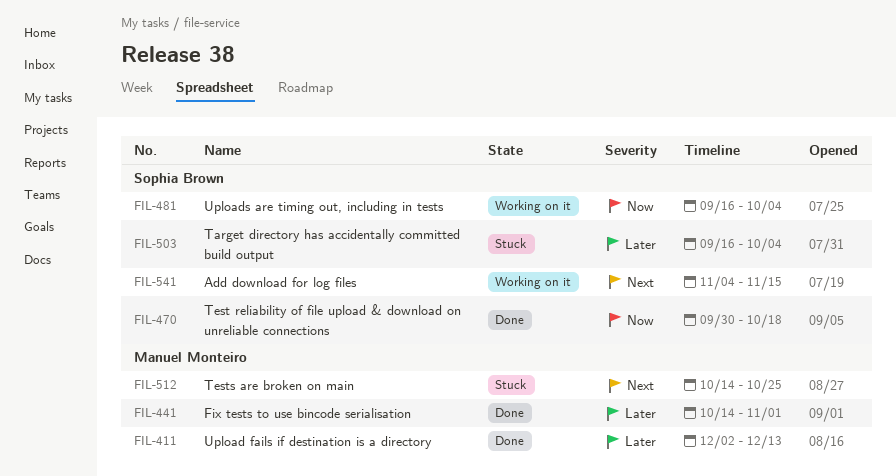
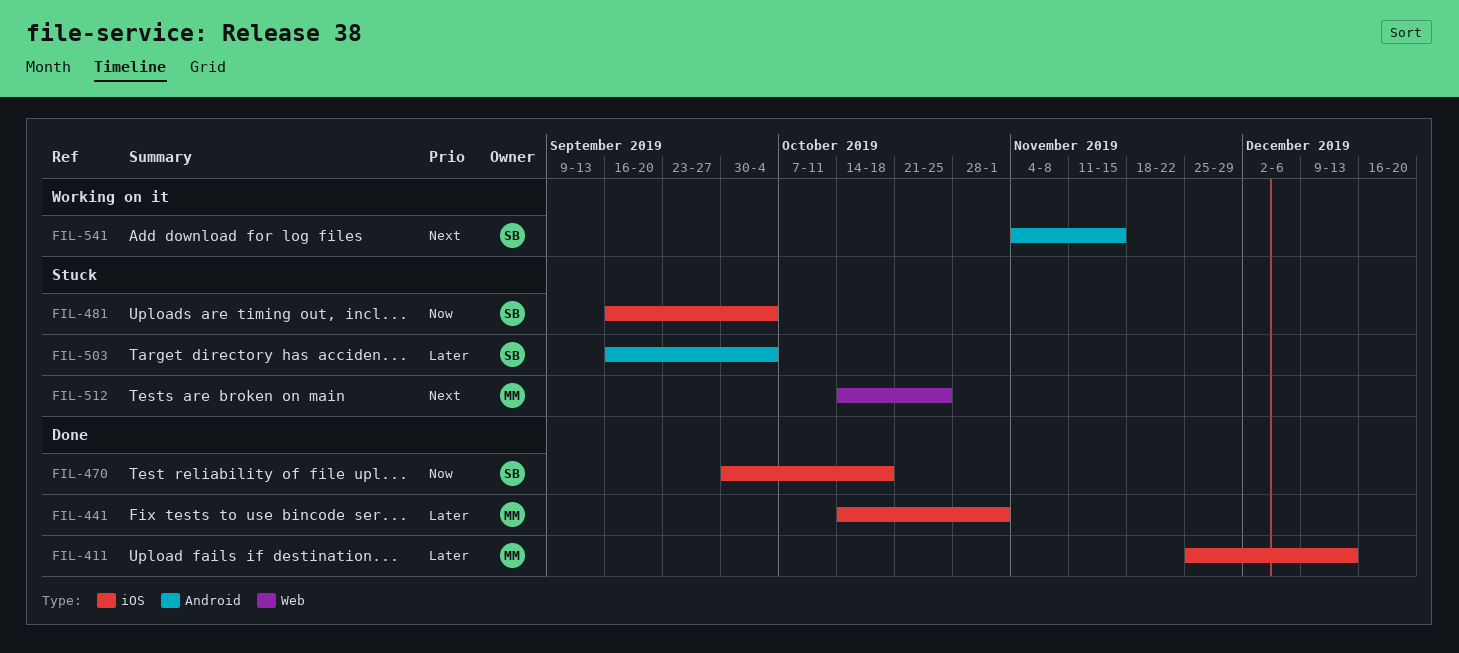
FIL-411, start: Dec 2 -> Nov 25
FIL-481, status: Working on it -> Stuck

